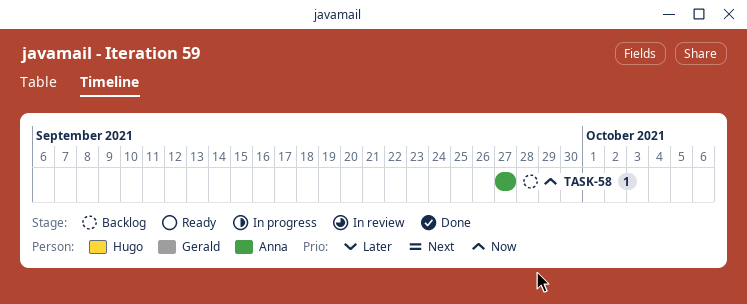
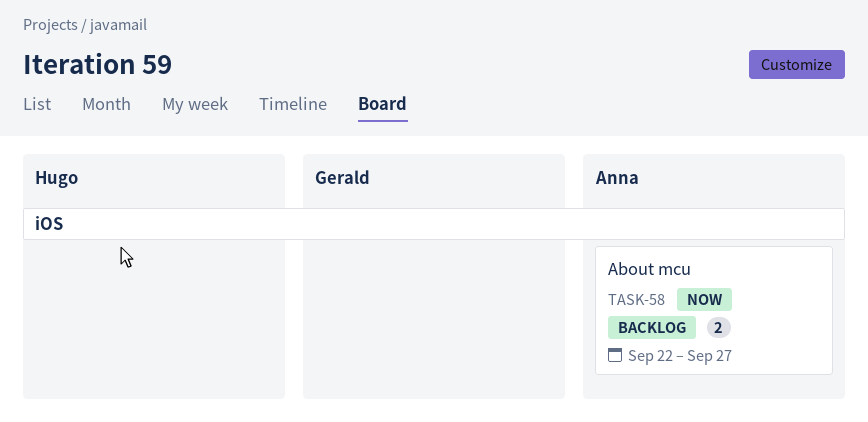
TASK-58, estimate: 1 -> 2
TASK-58, start: Sep 27 -> Sep 22

